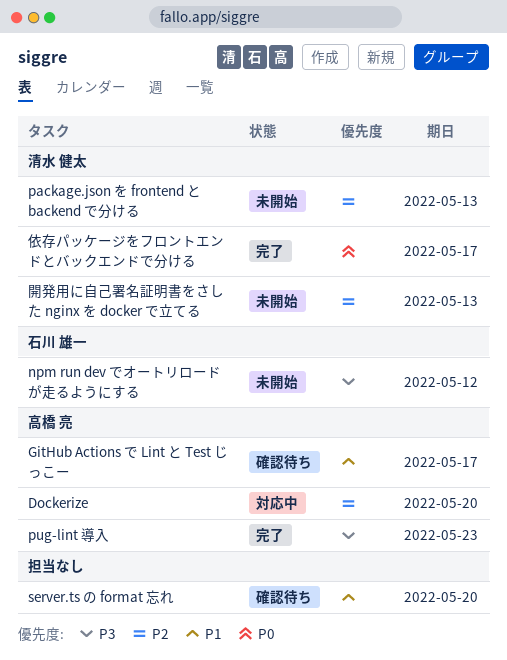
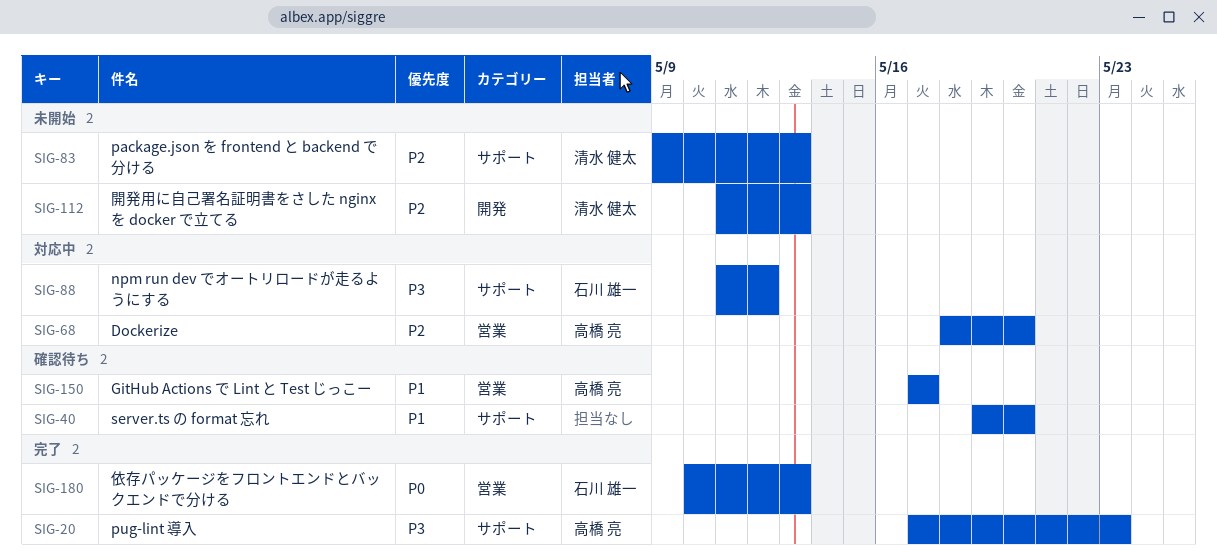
npm run dev でオートリロードが走るようにする, status: 未開始 -> 対応中
依存パッケージをフロントエンドとバックエンドで分ける, owner: 清水 健太 -> 石川 雄一
依存パッケージをフロントエンドとバックエンドで分ける, due: May 17 -> May 13

